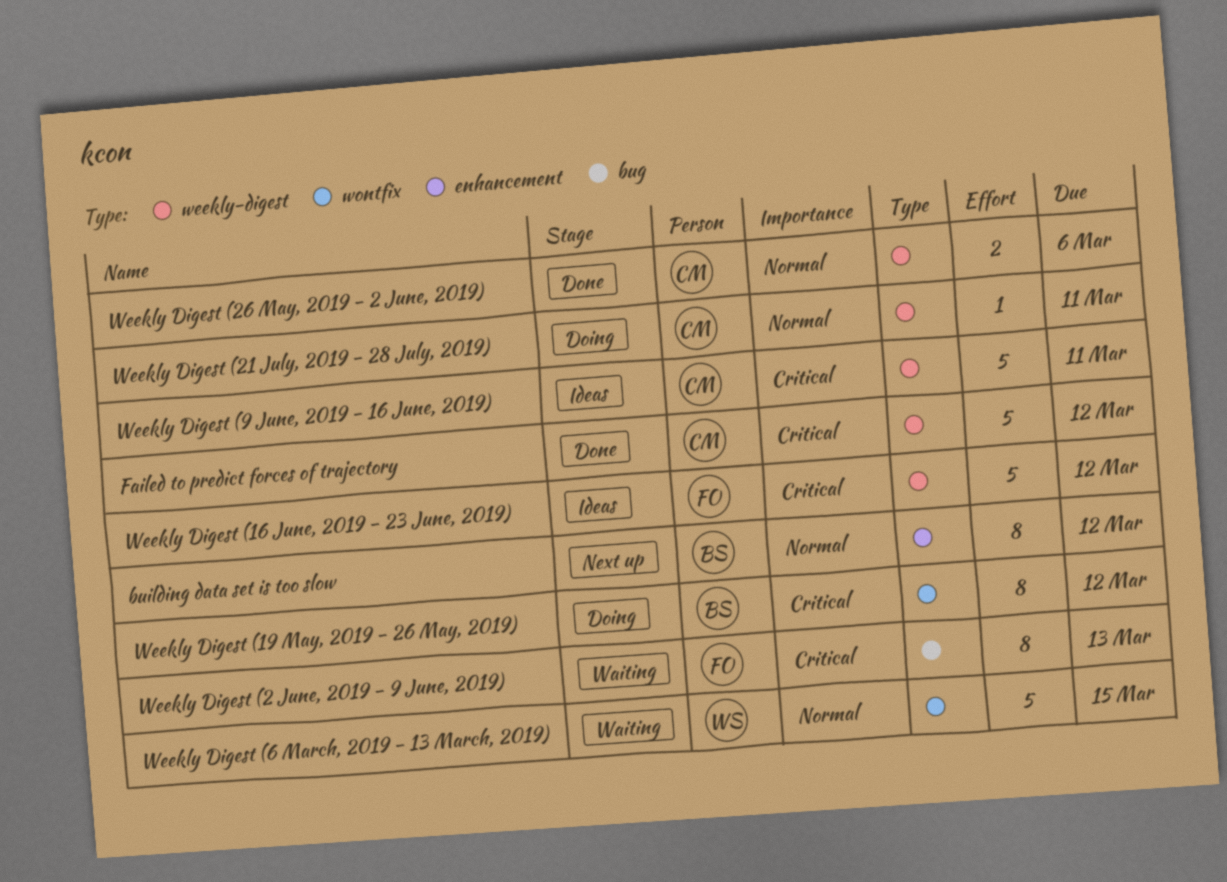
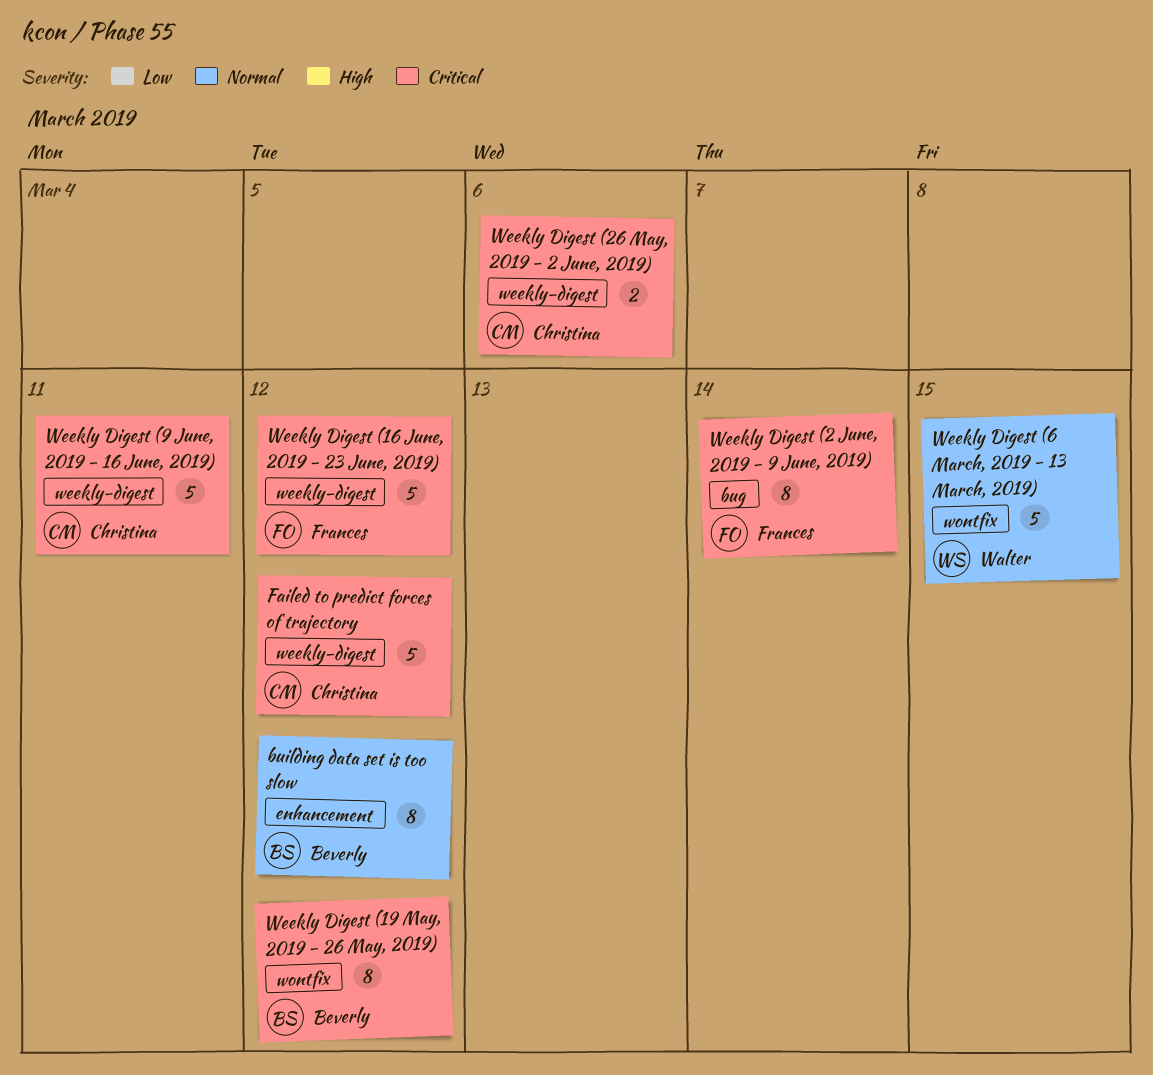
Weekly Digest (2 June, 2019 - 9 June, 2019), due: Mar 13 -> Mar 14
Weekly Digest (21 July, 2019 - 28 July, 2019): present -> none
Weekly Digest (26 May, 2019 - 2 June, 2019), priority: Normal -> Critical

